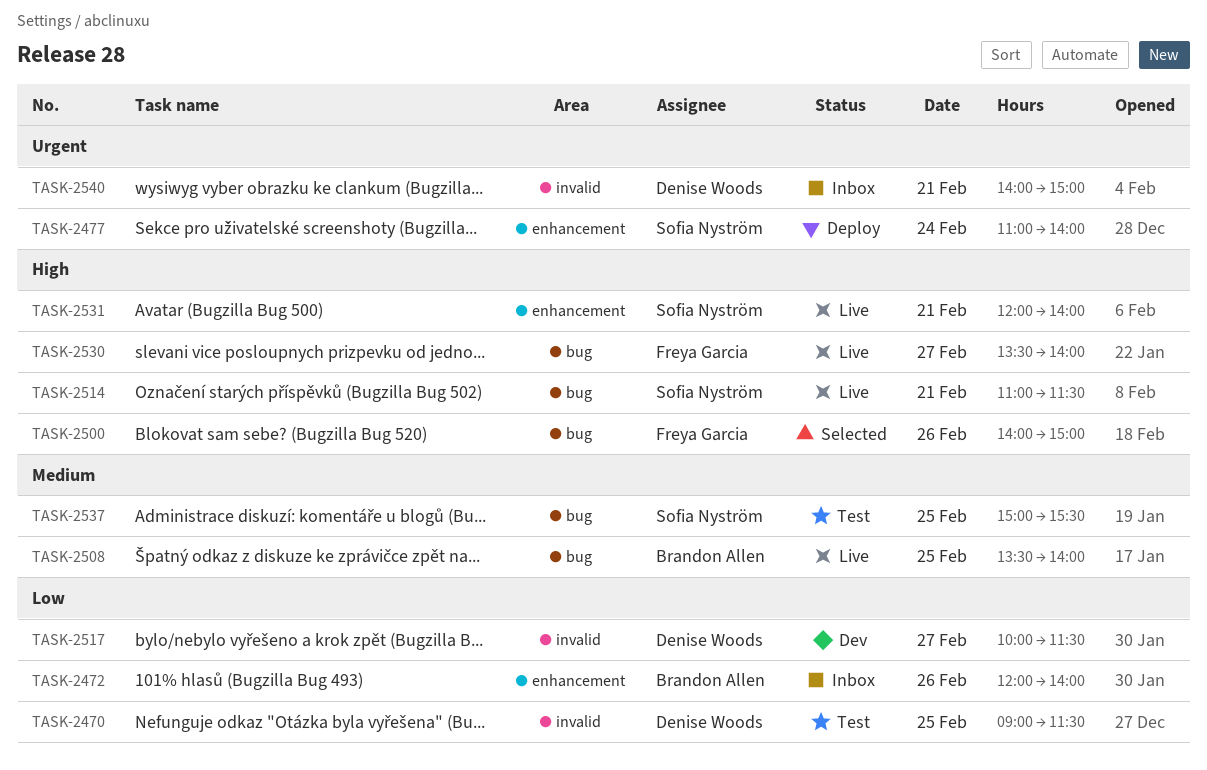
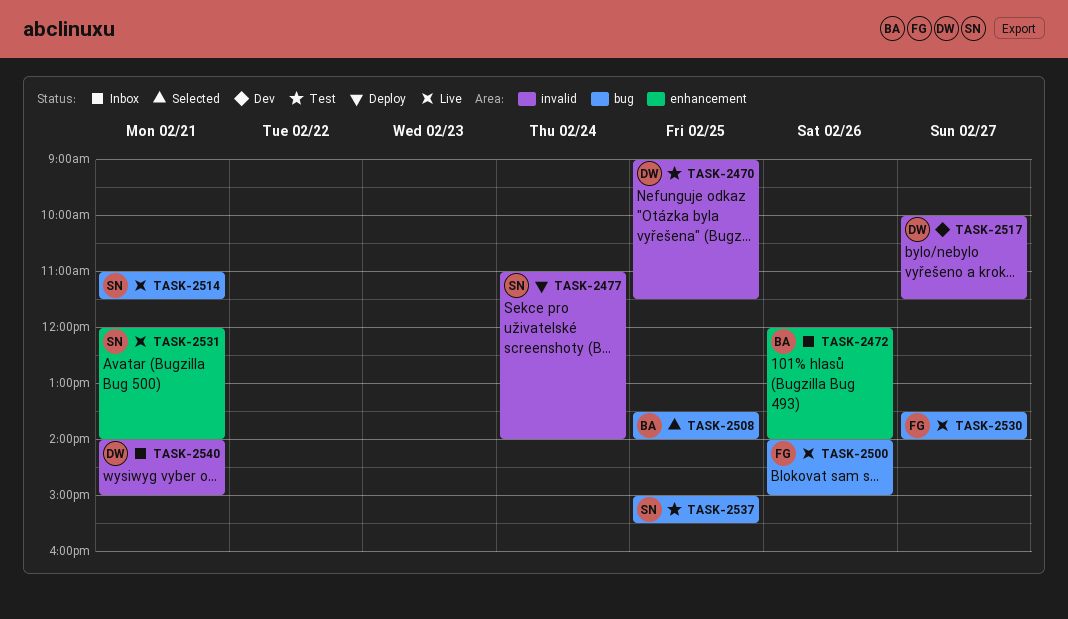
TASK-2477, label: enhancement -> invalid
TASK-2500, status: Selected -> Live
TASK-2508, status: Live -> Selected

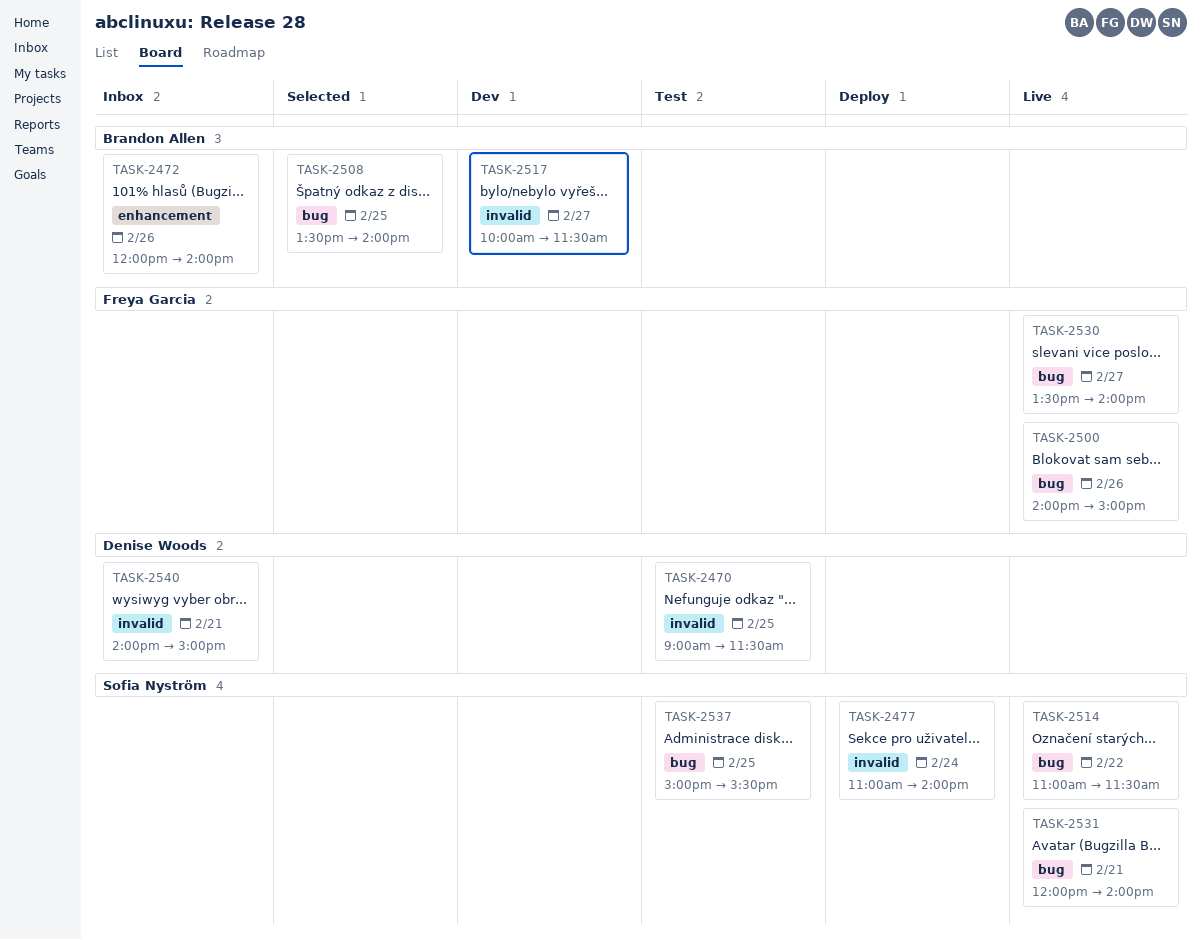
TASK-2514, day: Feb 21 -> Feb 22
TASK-2517, owner: Denise Woods -> Brandon Allen
TASK-2531, label: enhancement -> bug

